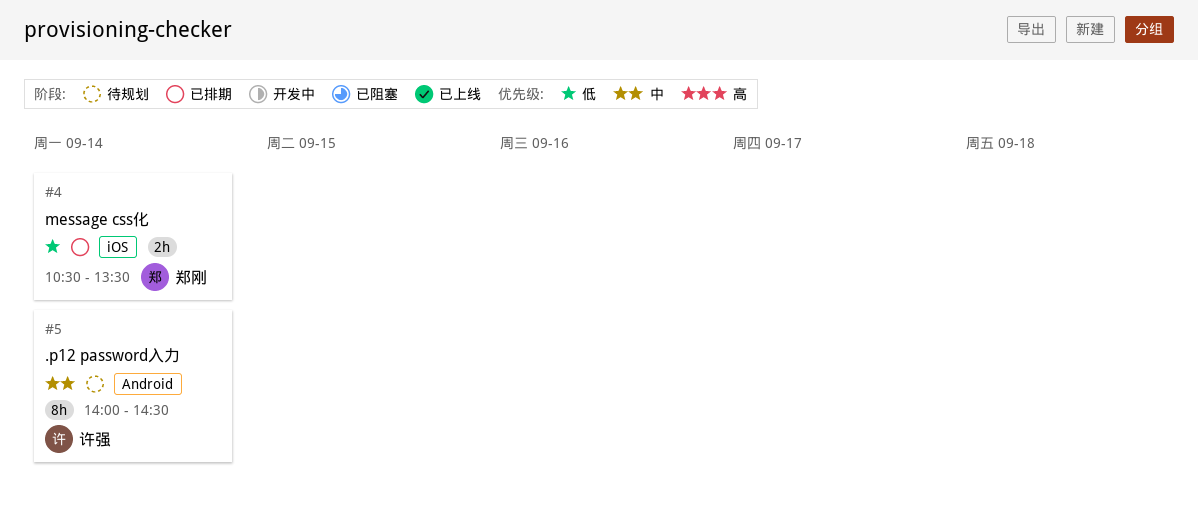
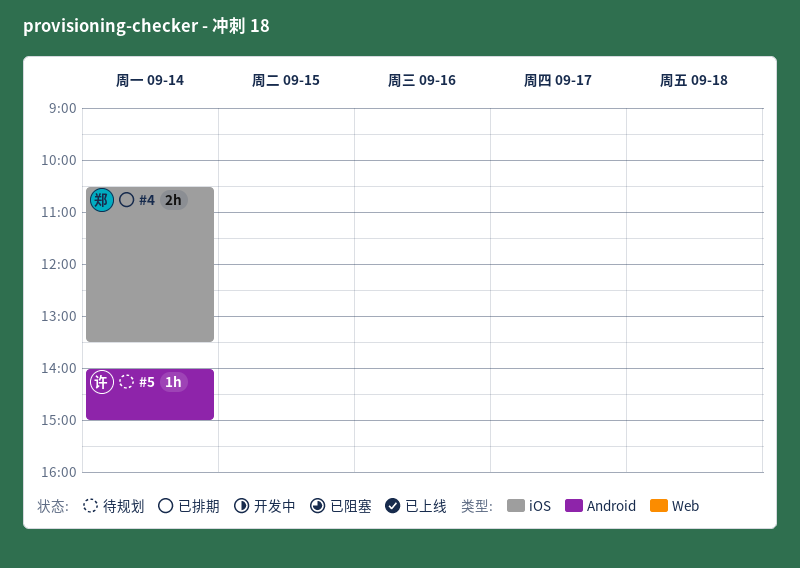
#5, estimate: 8h -> 1h
#5, ends: 14:30 -> 15:00

